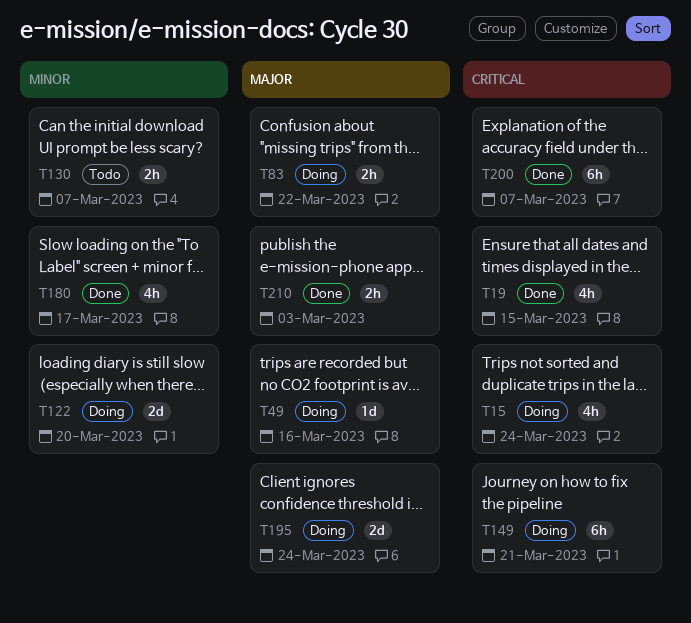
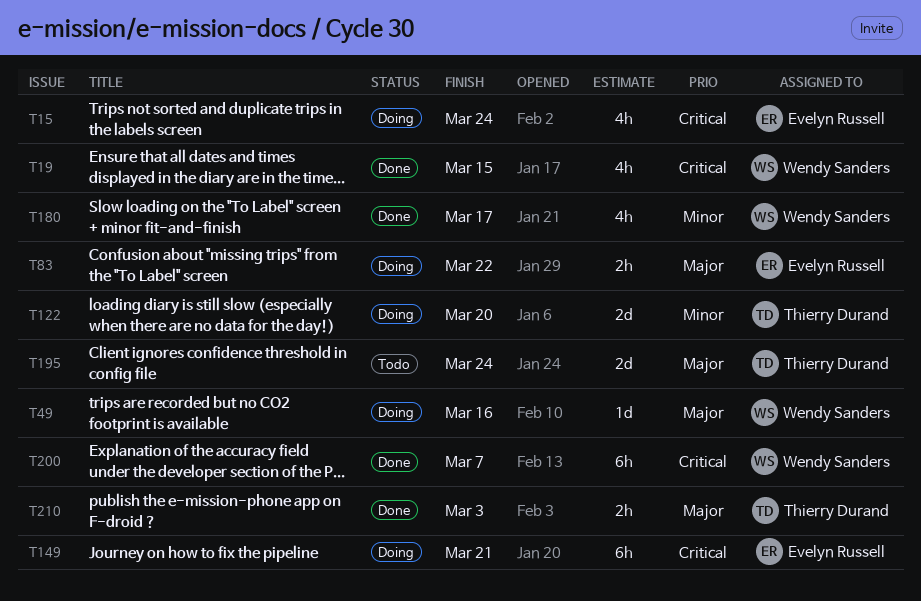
T130: present -> none
T195, status: Doing -> Todo

